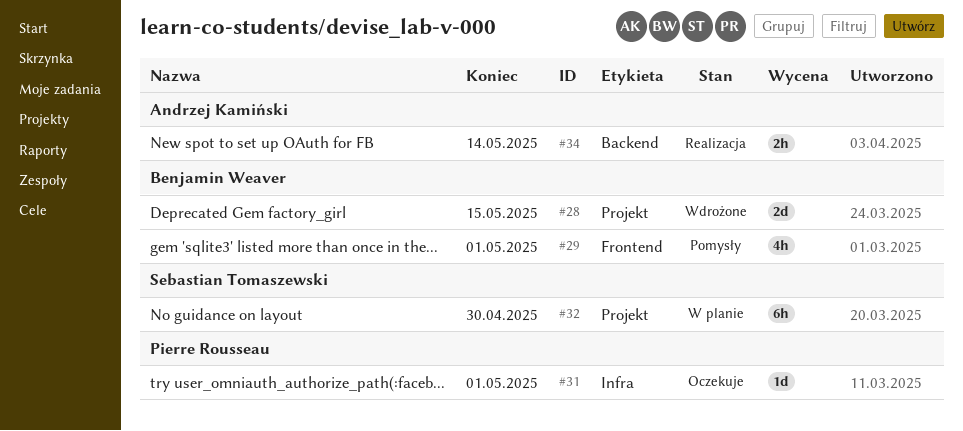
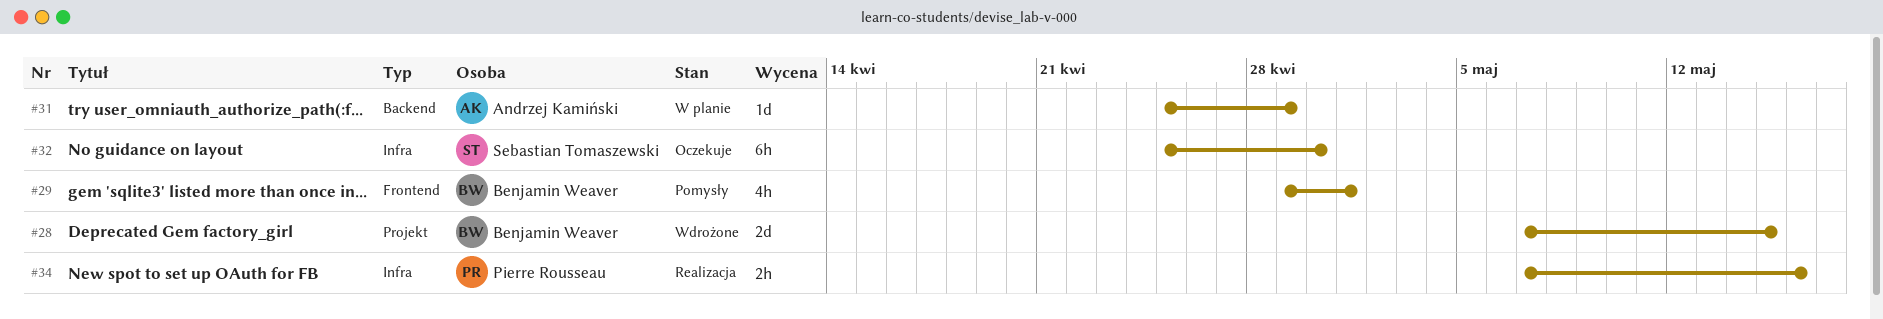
#31, status: Oczekuje -> W planie
#31, owner: Pierre Rousseau -> Andrzej Kamiński
#31, label: Infra -> Backend
#31, due: May 1 -> Apr 29
#32, status: W planie -> Oczekuje
#32, label: Projekt -> Infra
#34, owner: Andrzej Kamiński -> Pierre Rousseau
#34, label: Backend -> Infra
#34, due: May 14 -> May 16

